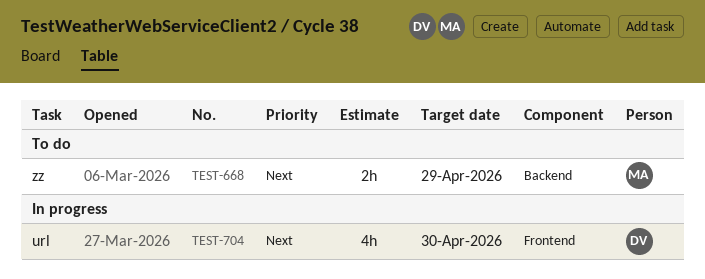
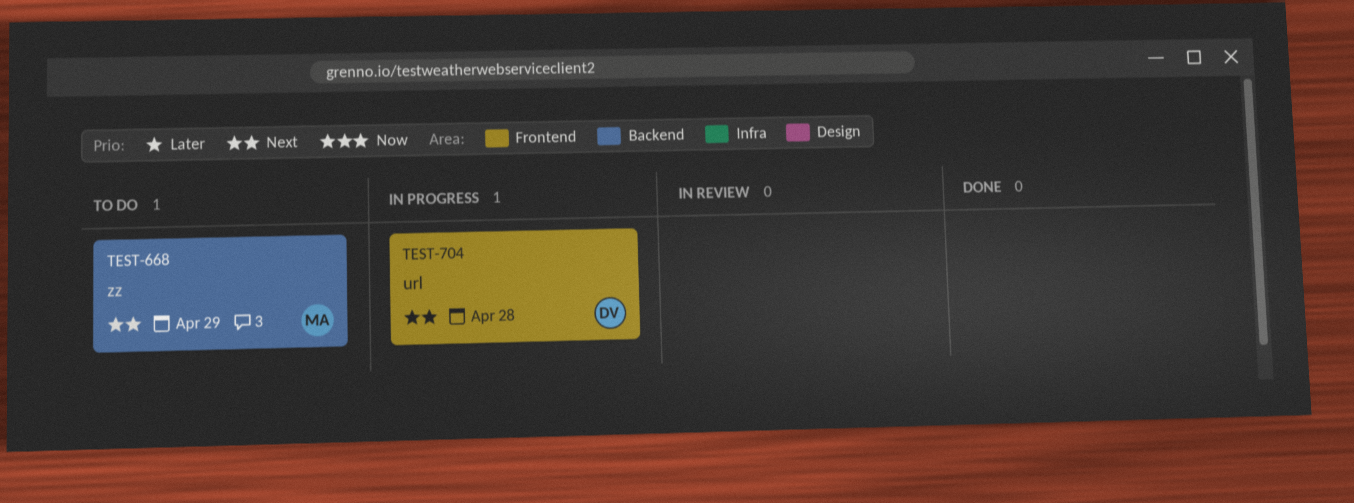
TEST-704, due: Apr 30 -> Apr 28

